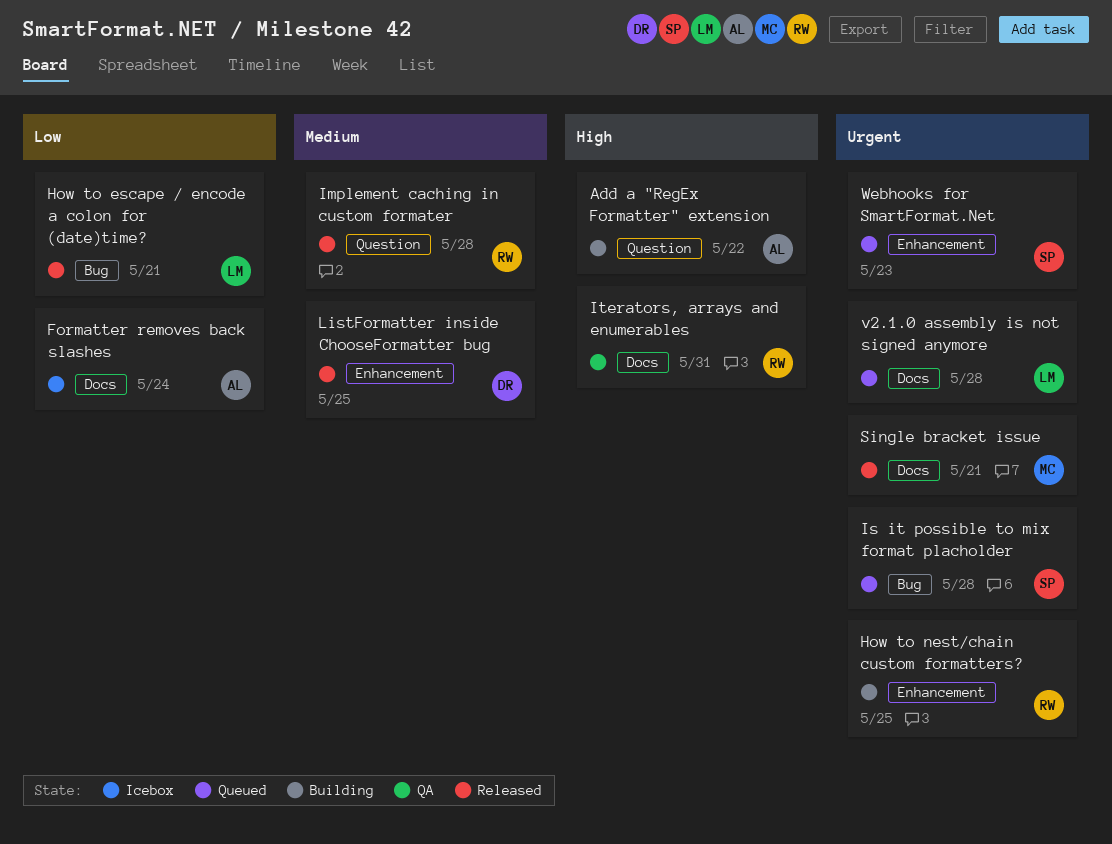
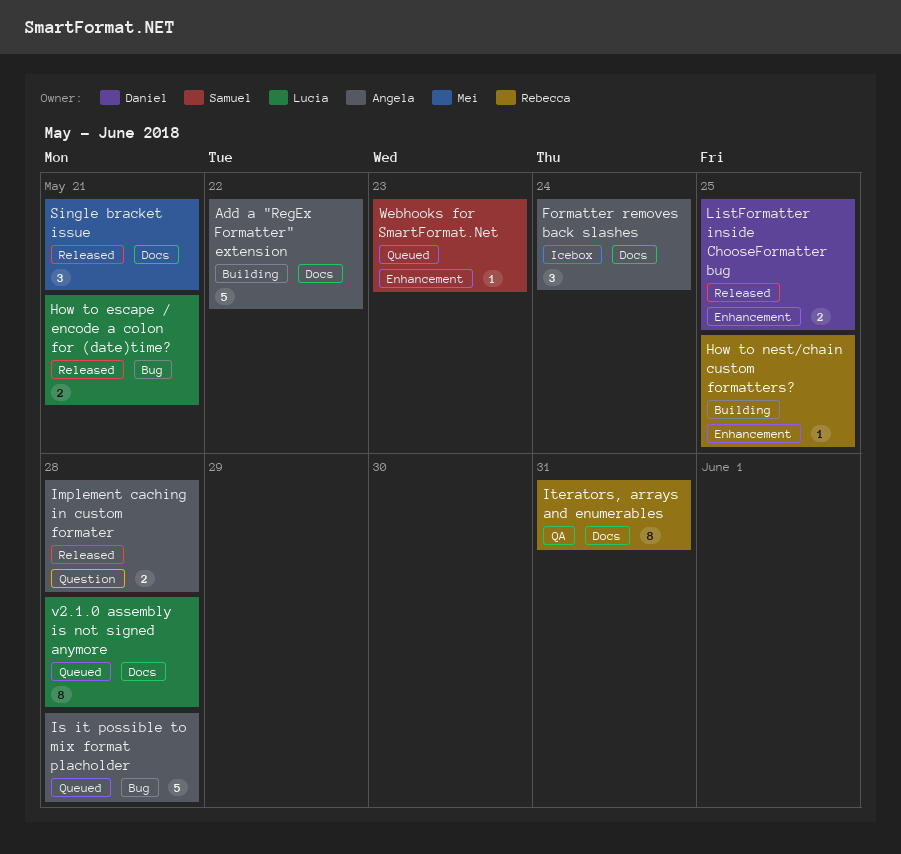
Add a "RegEx Formatter" extension, label: Question -> Docs
Implement caching in custom formater, owner: Rebecca -> Angela
Is it possible to mix format placholder, owner: Samuel -> Angela

